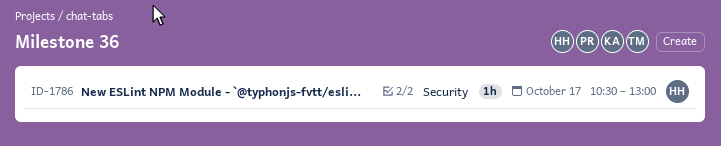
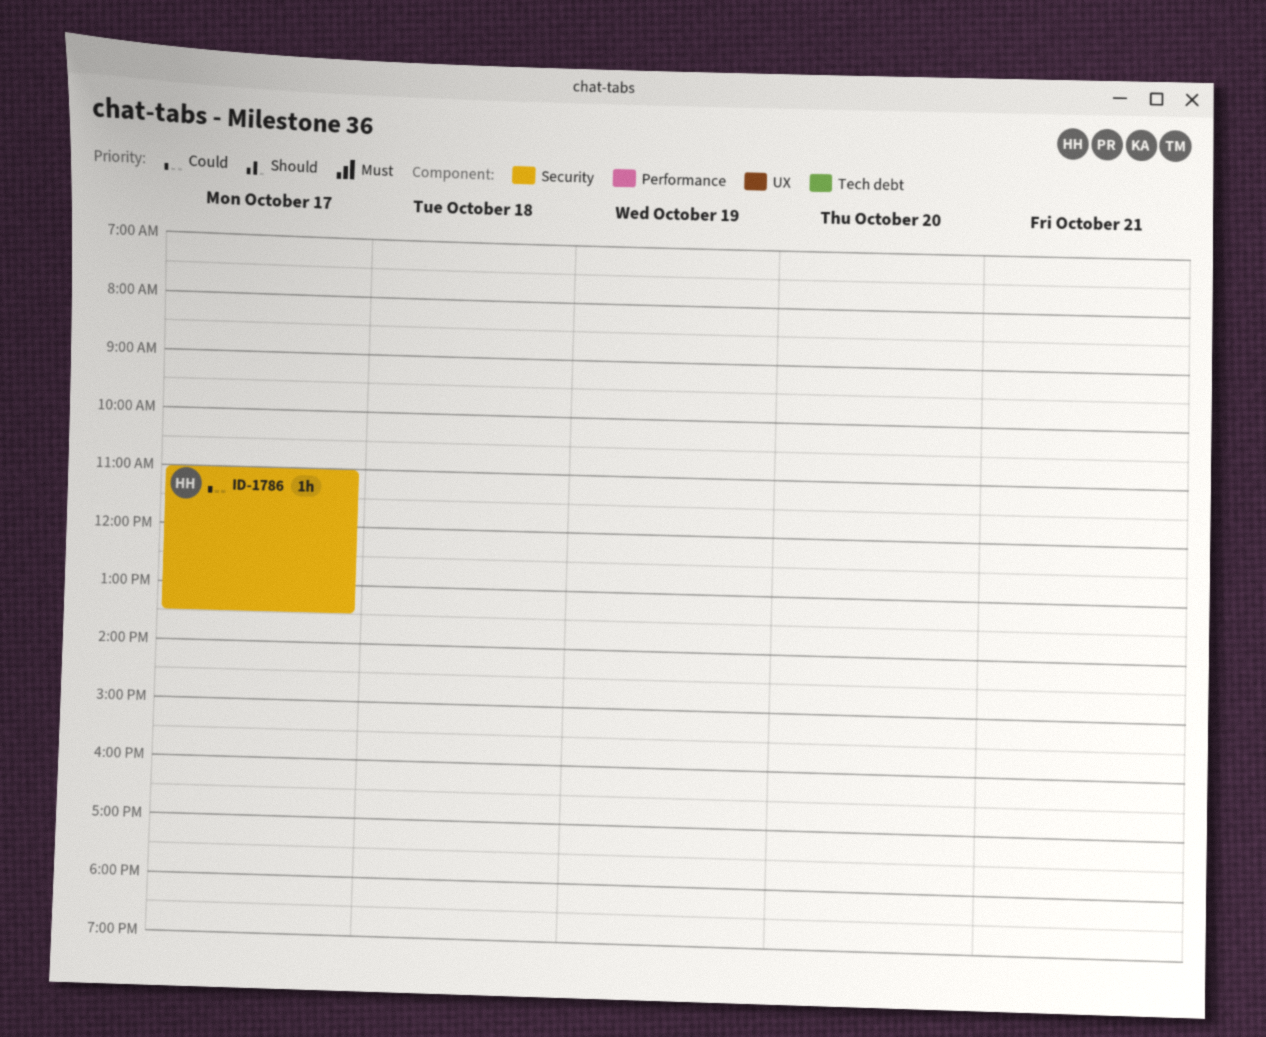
ID-1786, begins: 10:30 -> 11:00
ID-1786, ends: 13:00 -> 13:30

